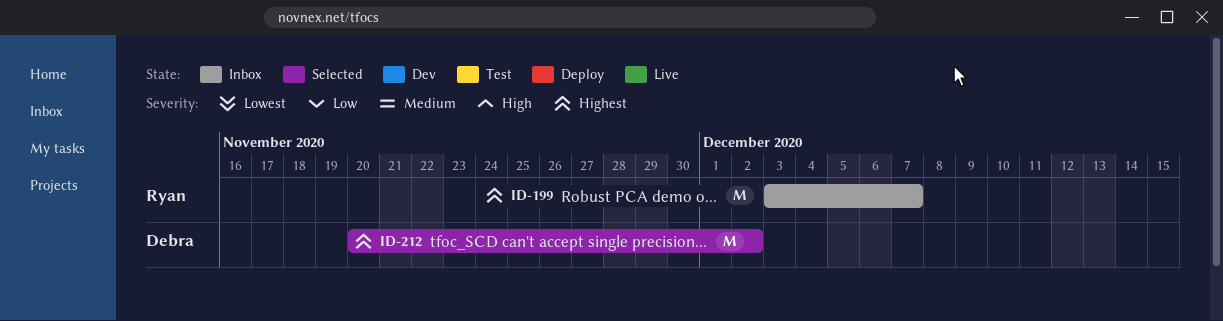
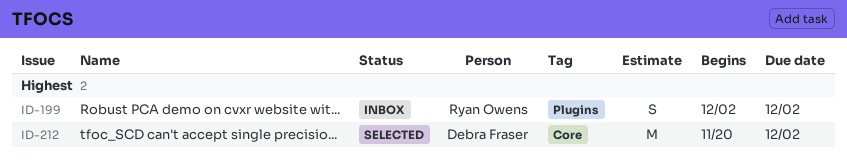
ID-199, estimate: M -> S
ID-199, start: Dec 3 -> Dec 2
ID-199, due: Dec 7 -> Dec 2

